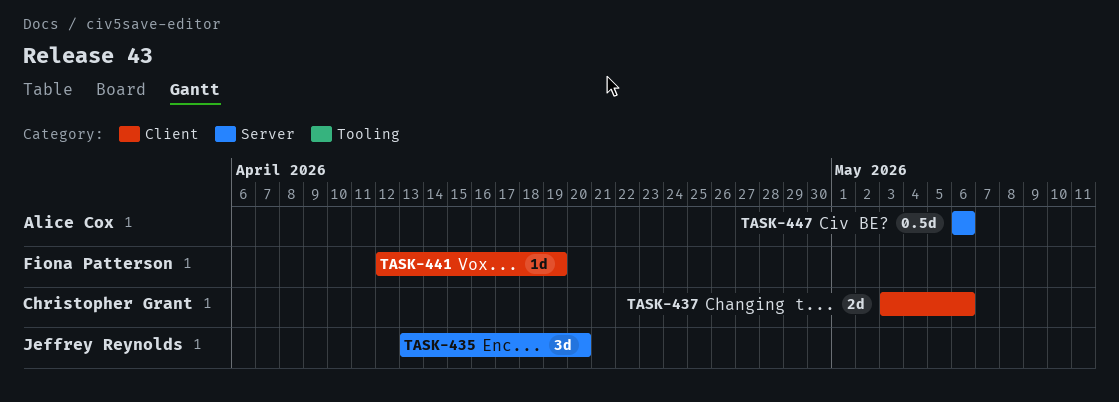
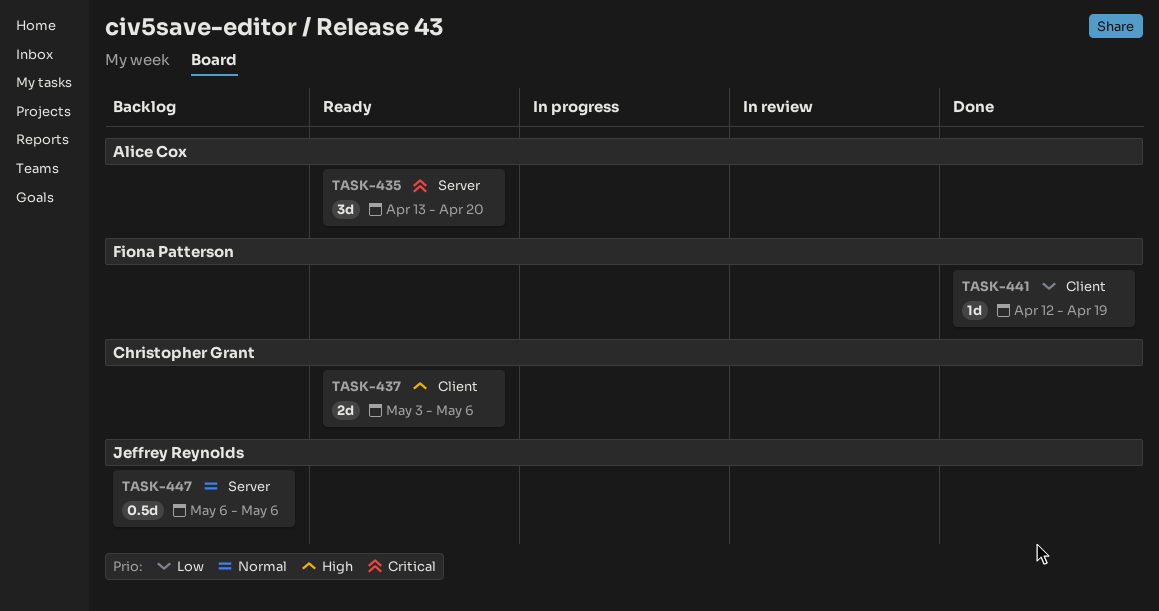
TASK-435, owner: Jeffrey Reynolds -> Alice Cox
TASK-447, owner: Alice Cox -> Jeffrey Reynolds

